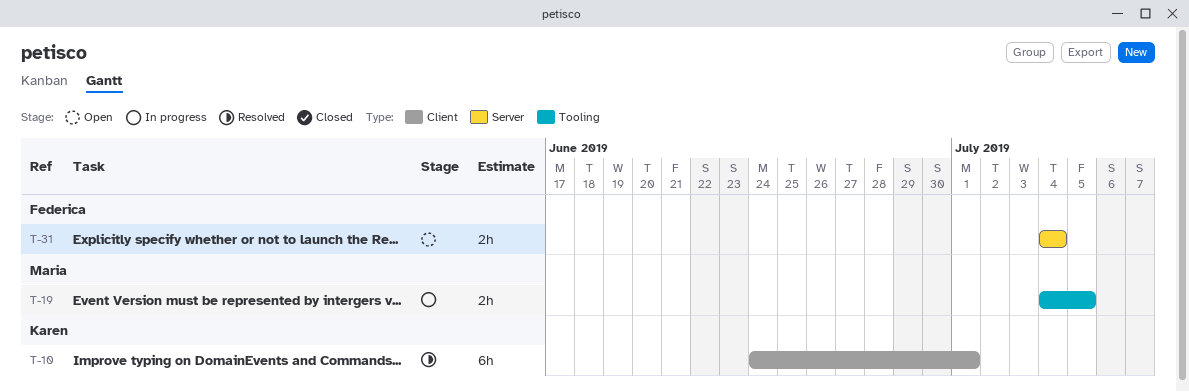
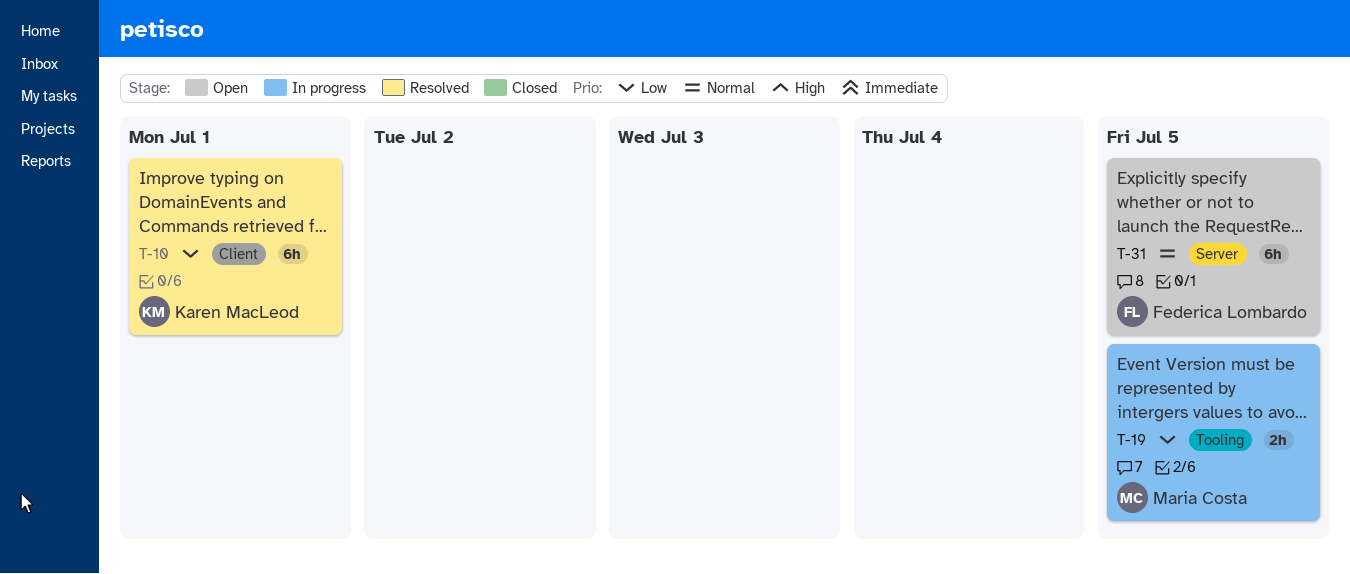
T-31, estimate: 2h -> 6h
T-31, due: Jul 4 -> Jul 5

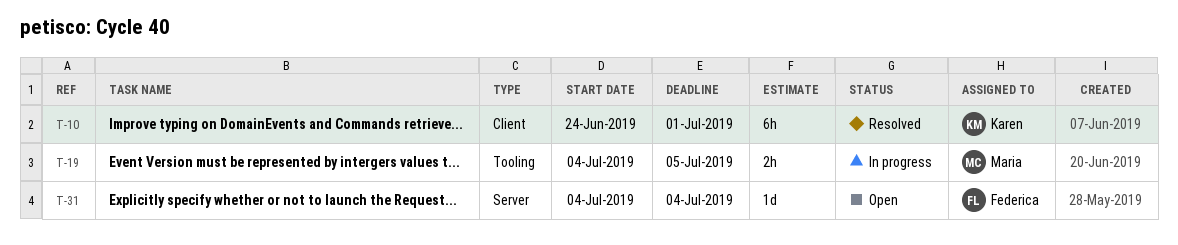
T-31, estimate: 6h -> 1d
T-31, due: Jul 5 -> Jul 4

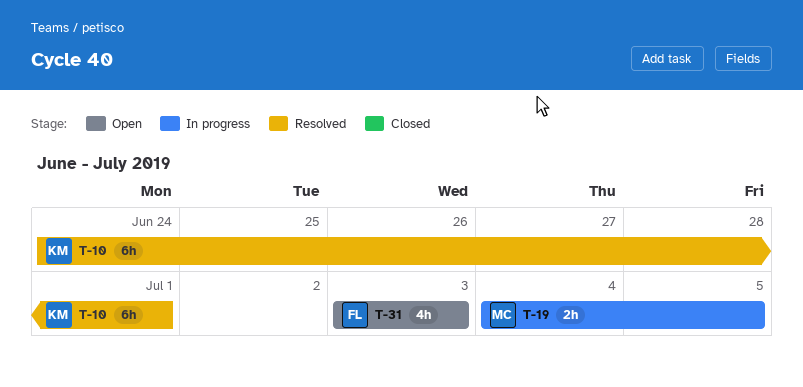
T-31, estimate: 1d -> 4h
T-31, start: Jul 4 -> Jul 3
T-31, due: Jul 4 -> Jul 3

